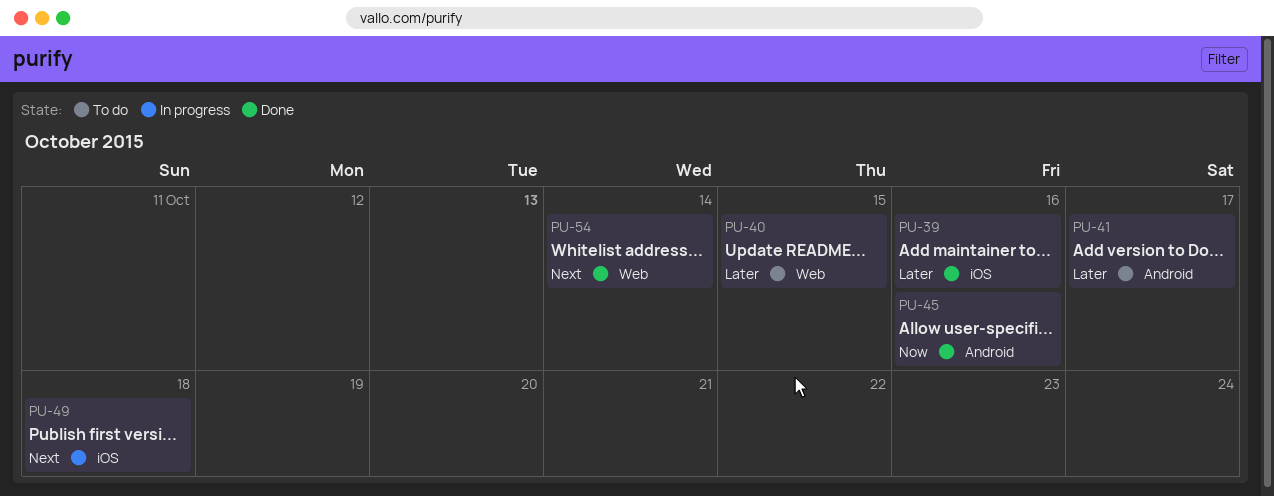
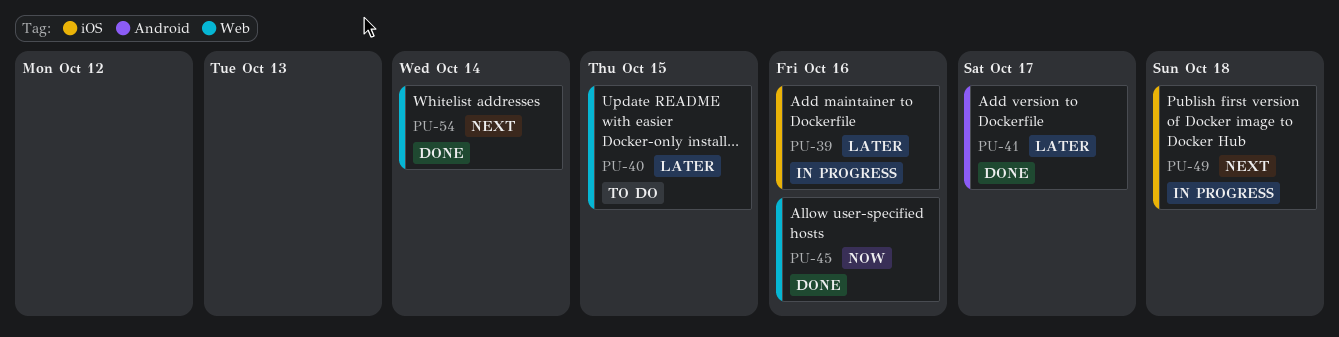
PU-39, status: Done -> In progress
PU-41, status: To do -> Done
PU-45, label: Android -> Web

